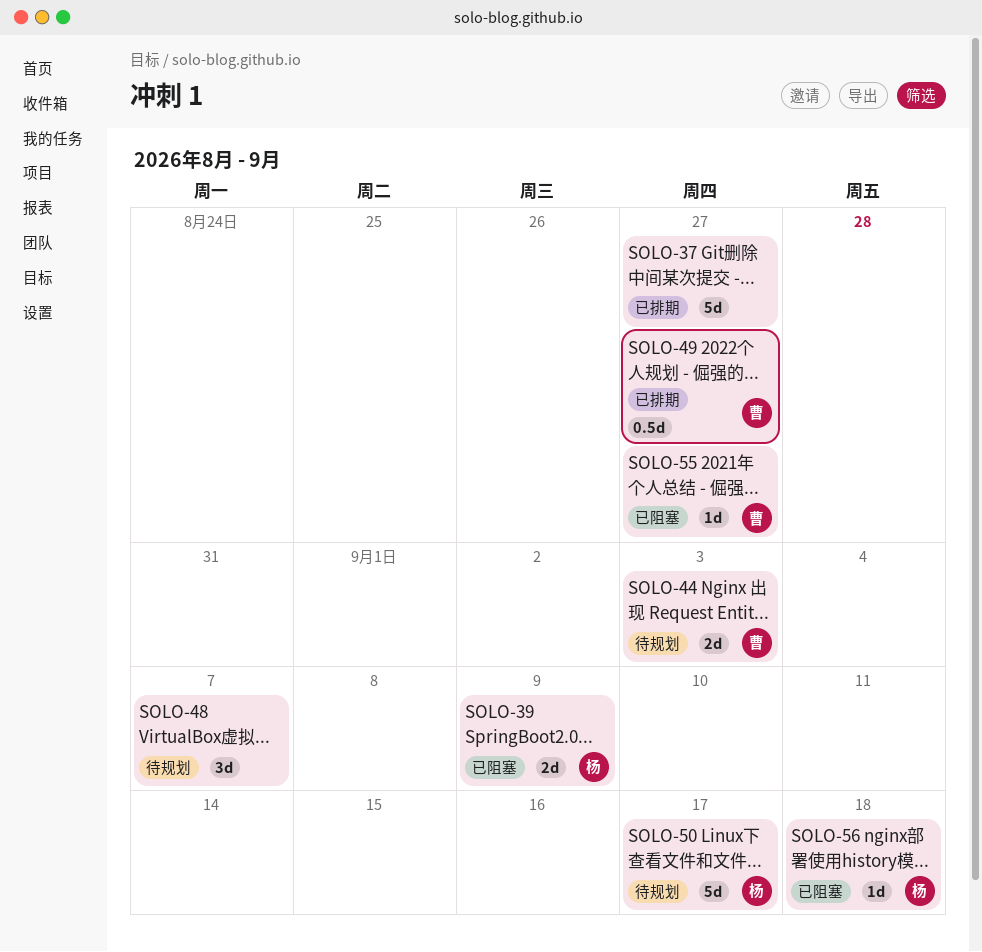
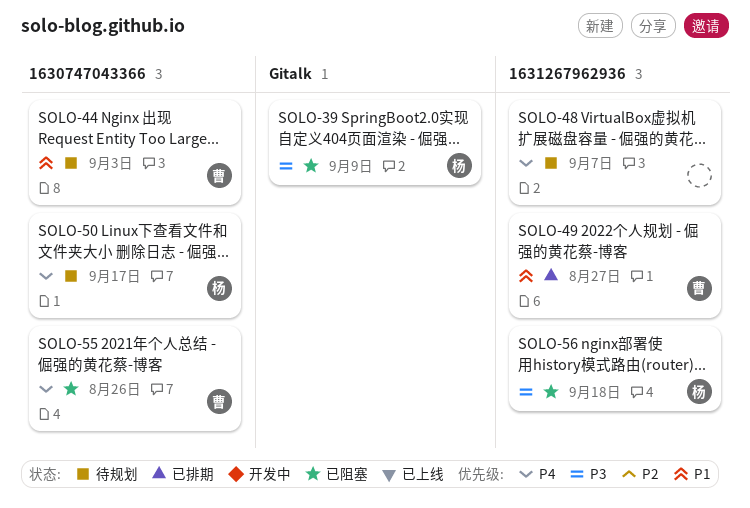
SOLO-37: present -> none
SOLO-55, due: Aug 27 -> Aug 26

